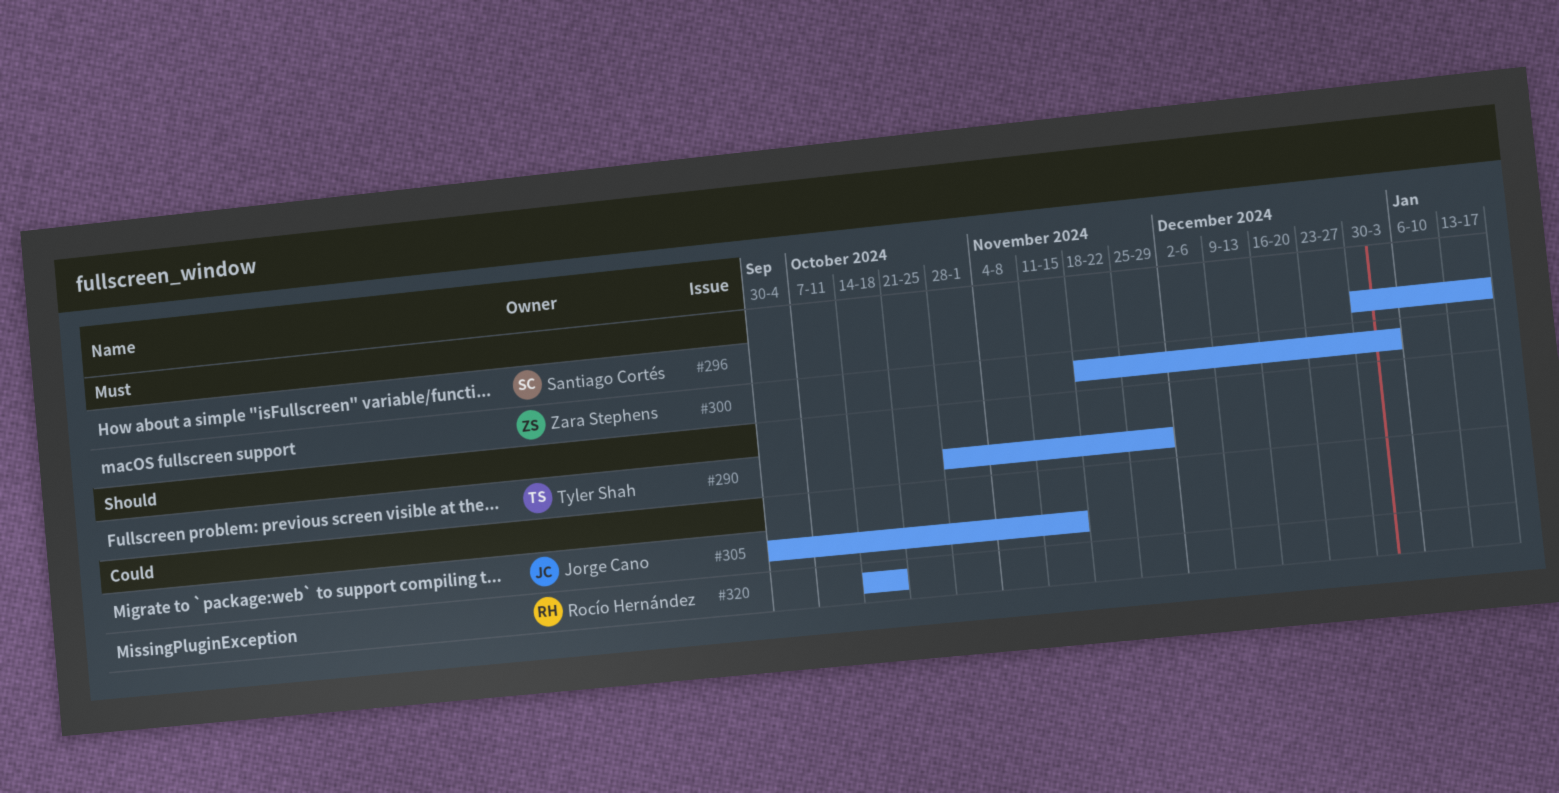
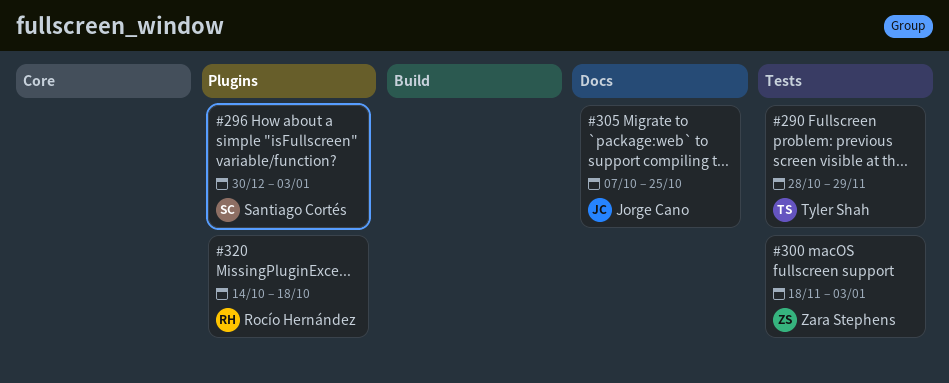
#296, due: Jan 17 -> Jan 3
#305, start: Sep 30 -> Oct 7
#305, due: Nov 15 -> Oct 25

